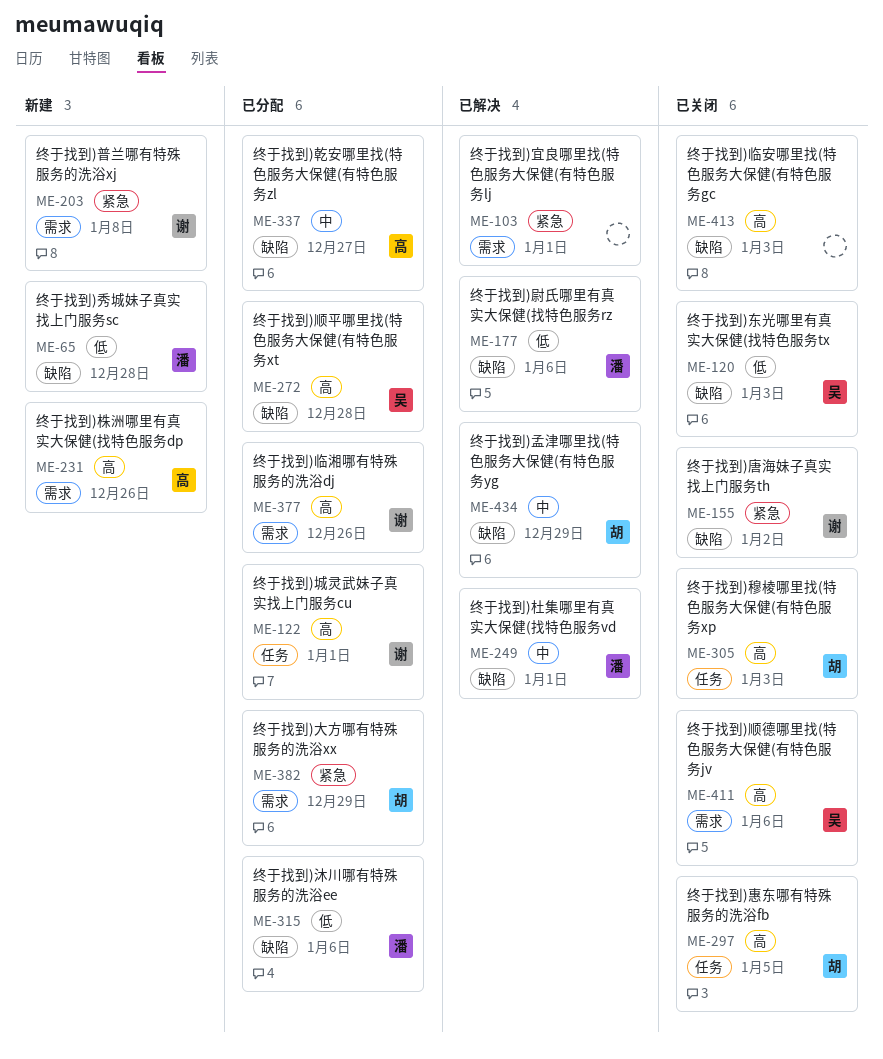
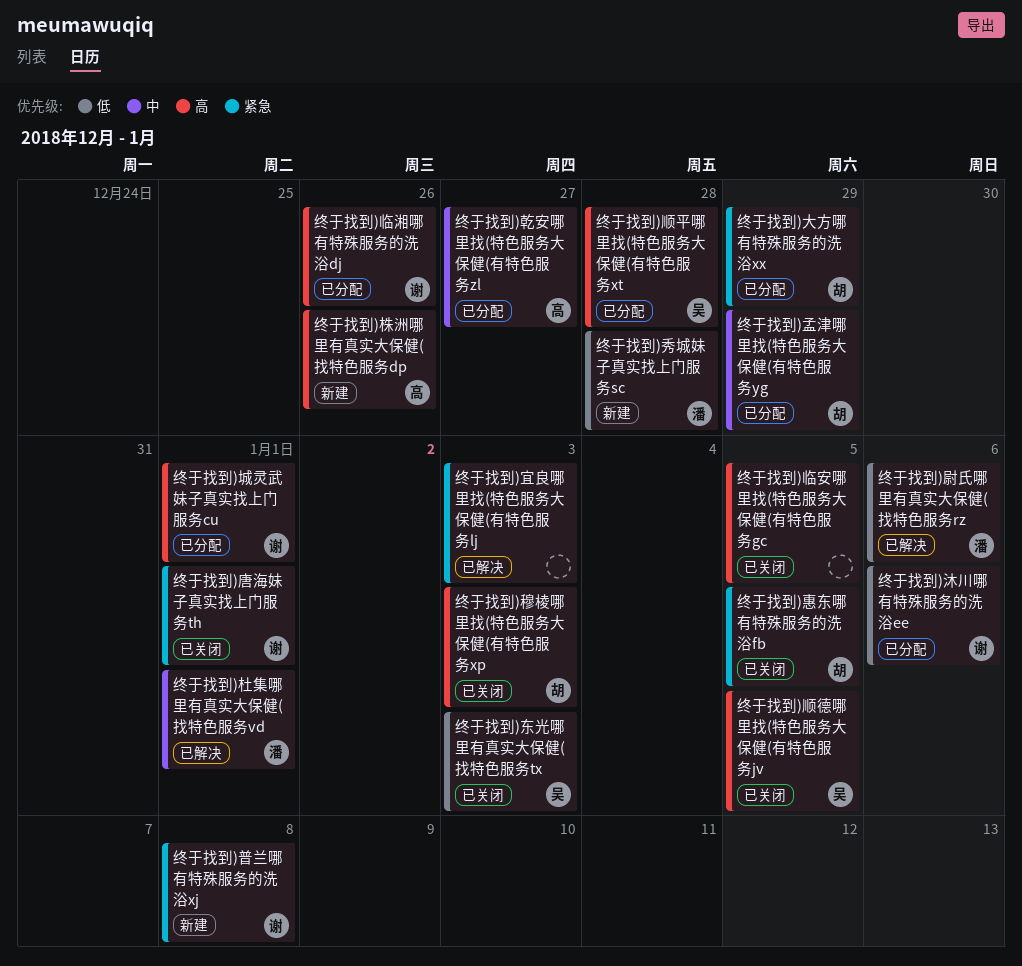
终于找到)临安哪里找(特色服务大保健(有特色服务gc, due: Jan 3 -> Jan 5
终于找到)唐海妹子真实找上门服务th, due: Jan 2 -> Jan 1
终于找到)孟津哪里找(特色服务大保健(有特色服务yg, status: 已解决 -> 已分配
终于找到)宜良哪里找(特色服务大保健(有特色服务lj, due: Jan 1 -> Jan 3
终于找到)惠东哪有特殊服务的洗浴fb, priority: 高 -> 紧急
终于找到)沐川哪有特殊服务的洗浴ee, owner: 潘 -> 谢
终于找到)顺德哪里找(特色服务大保健(有特色服务jv, due: Jan 6 -> Jan 5

